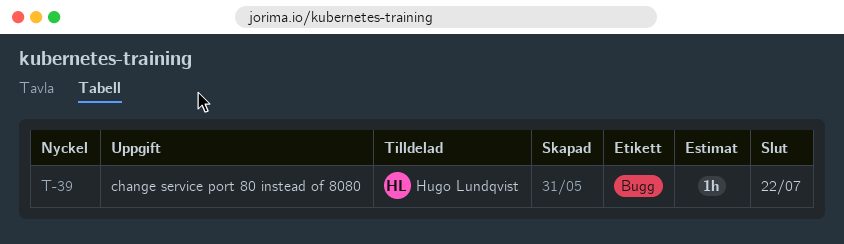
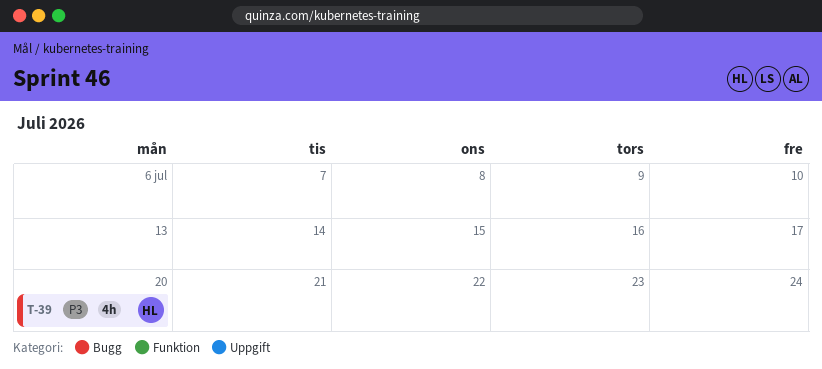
T-39, estimate: 1h -> 4h
T-39, due: Jul 22 -> Jul 20

